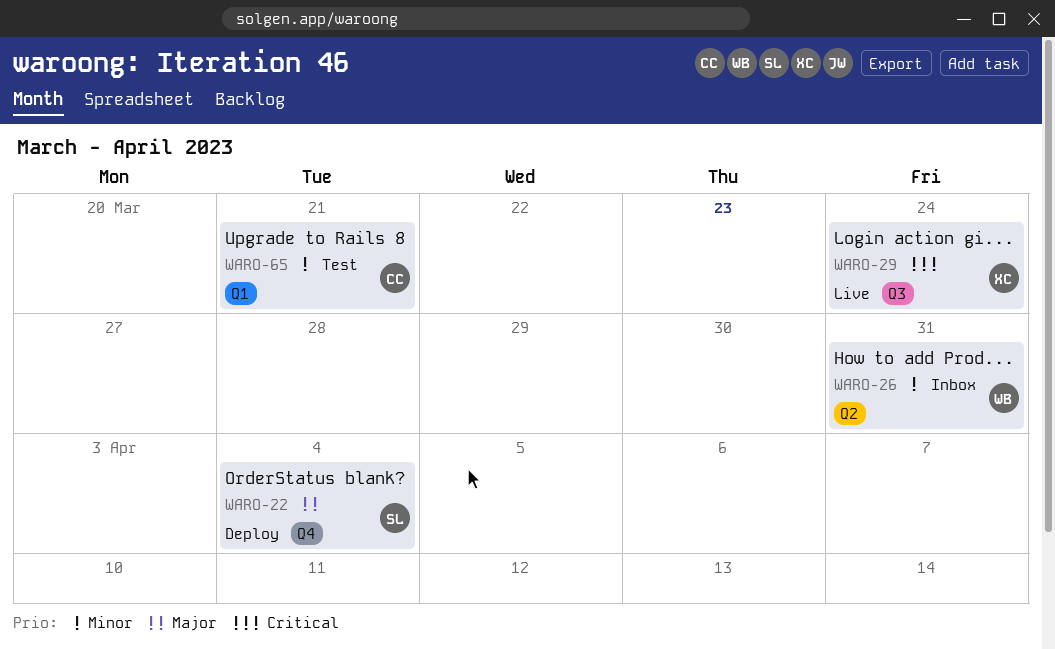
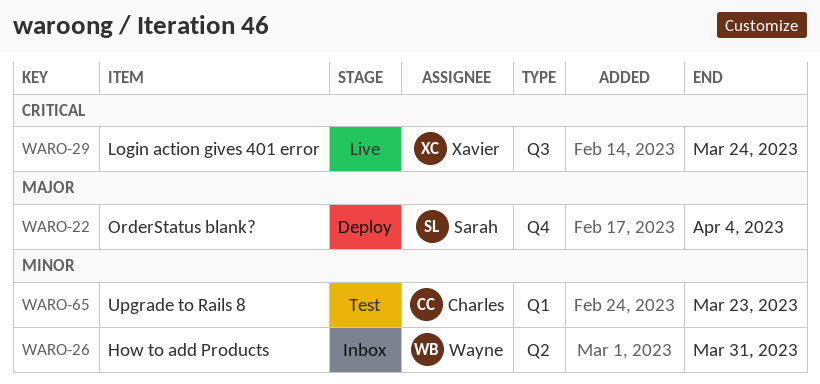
WARO-65, due: Mar 21 -> Mar 23

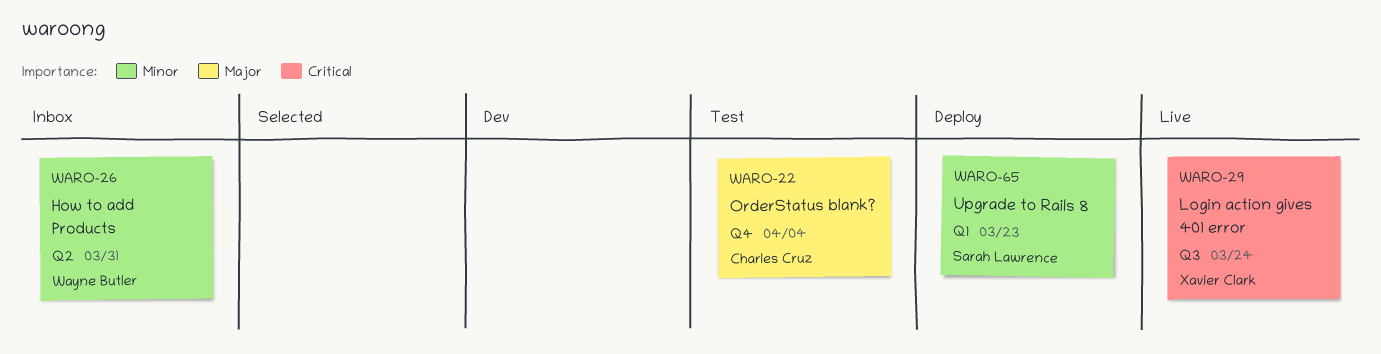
WARO-22, status: Deploy -> Test
WARO-22, owner: Sarah Lawrence -> Charles Cruz
WARO-65, status: Test -> Deploy
WARO-65, owner: Charles Cruz -> Sarah Lawrence

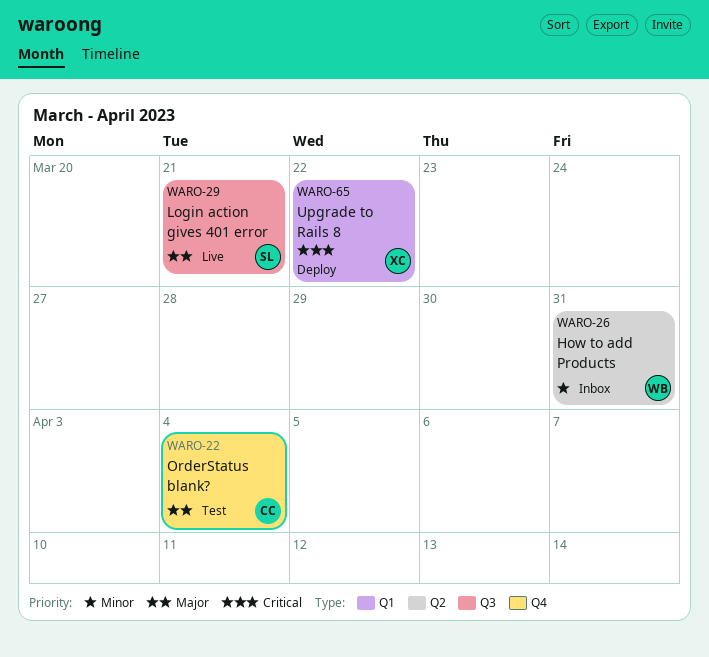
WARO-29, owner: Xavier Clark -> Sarah Lawrence
WARO-29, priority: Critical -> Major
WARO-29, due: Mar 24 -> Mar 21
WARO-65, owner: Sarah Lawrence -> Xavier Clark
WARO-65, priority: Minor -> Critical
WARO-65, due: Mar 23 -> Mar 22

